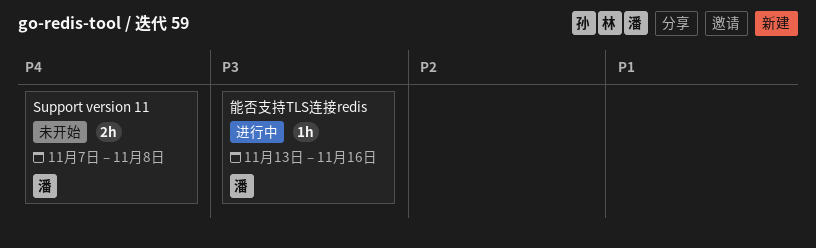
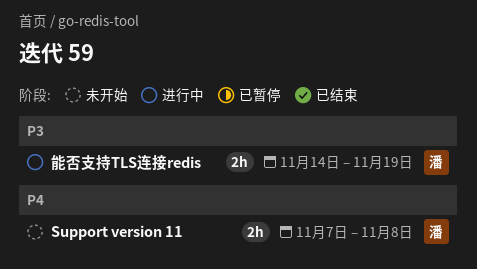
能否支持TLS连接redis, estimate: 1h -> 2h
能否支持TLS连接redis, start: Nov 13 -> Nov 14
能否支持TLS连接redis, due: Nov 16 -> Nov 19

